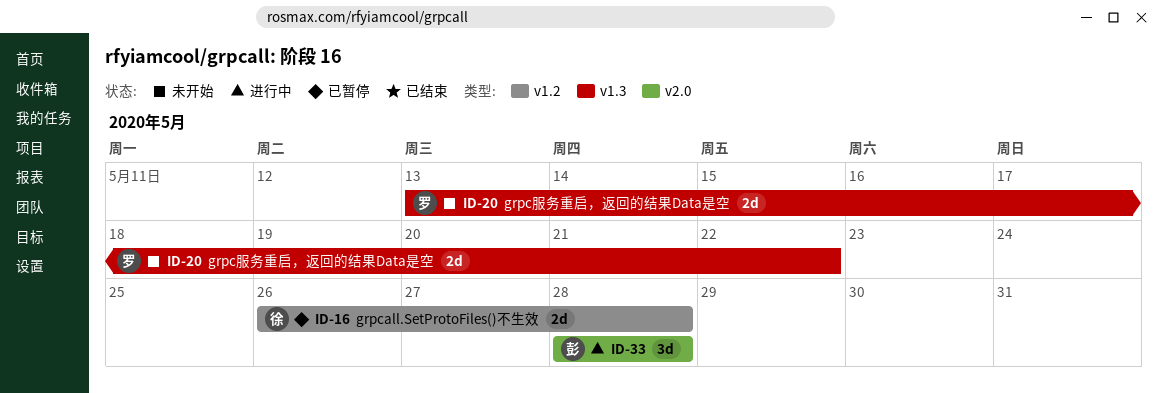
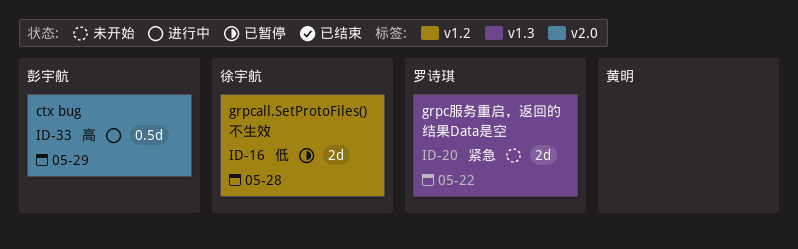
ID-33, estimate: 3d -> 0.5d
ID-33, due: May 28 -> May 29

